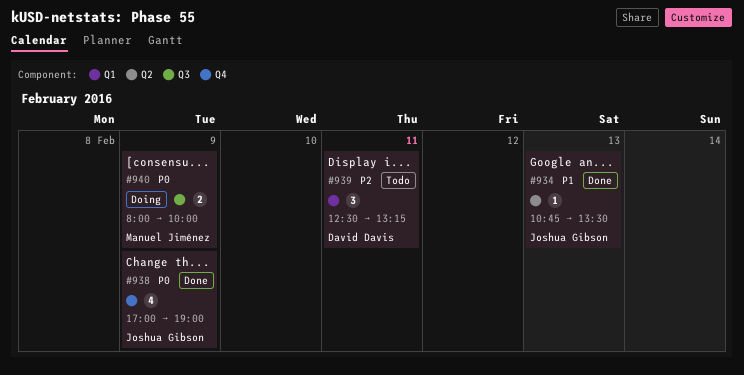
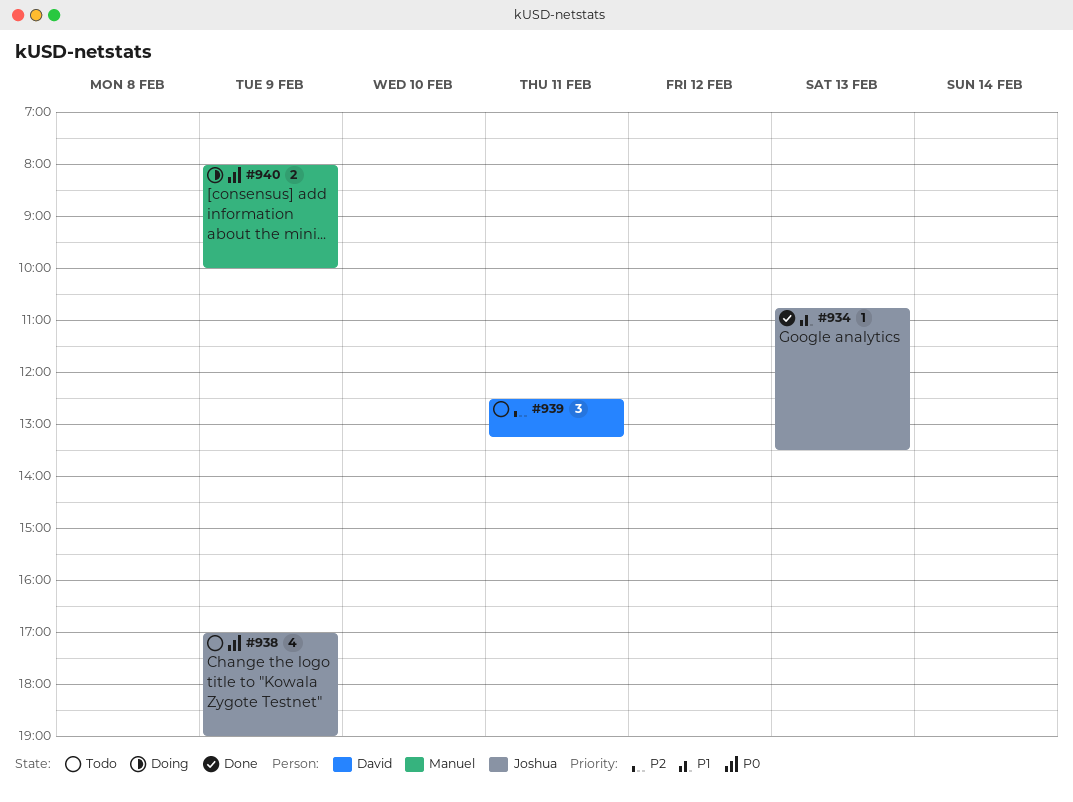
#938, status: Done -> Todo

